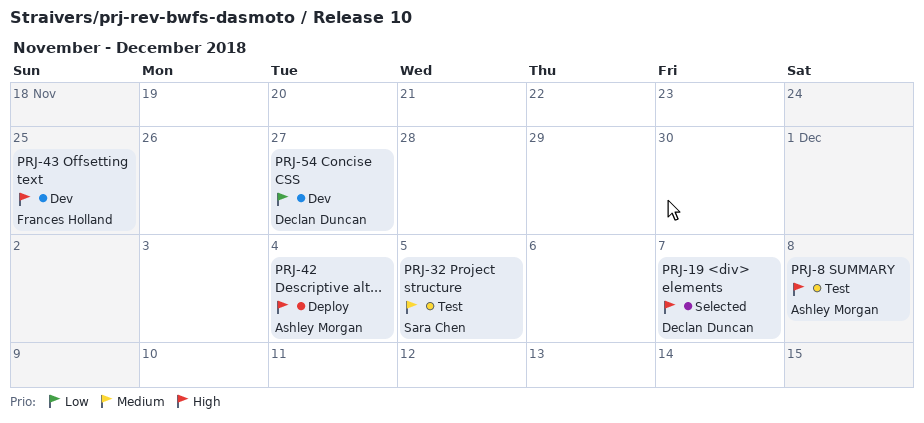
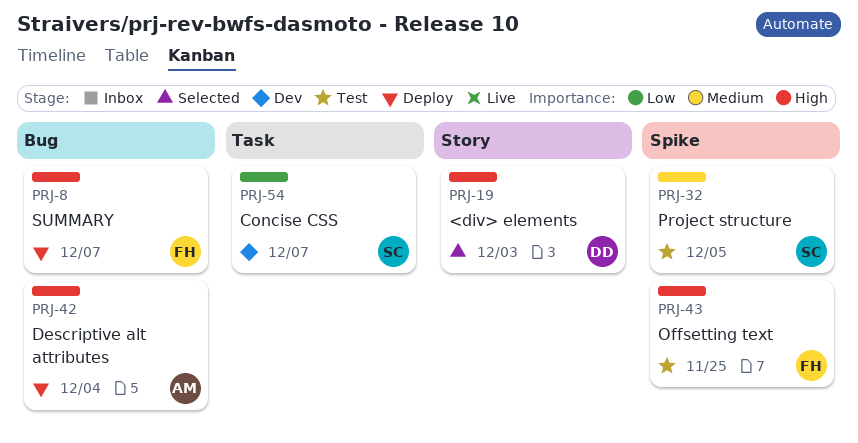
PRJ-8, status: Test -> Deploy
PRJ-8, owner: Ashley Morgan -> Frances Holland
PRJ-8, due: Dec 8 -> Dec 7
PRJ-19, due: Dec 7 -> Dec 3
PRJ-43, status: Dev -> Test
PRJ-54, owner: Declan Duncan -> Sara Chen
PRJ-54, due: Nov 27 -> Dec 7

